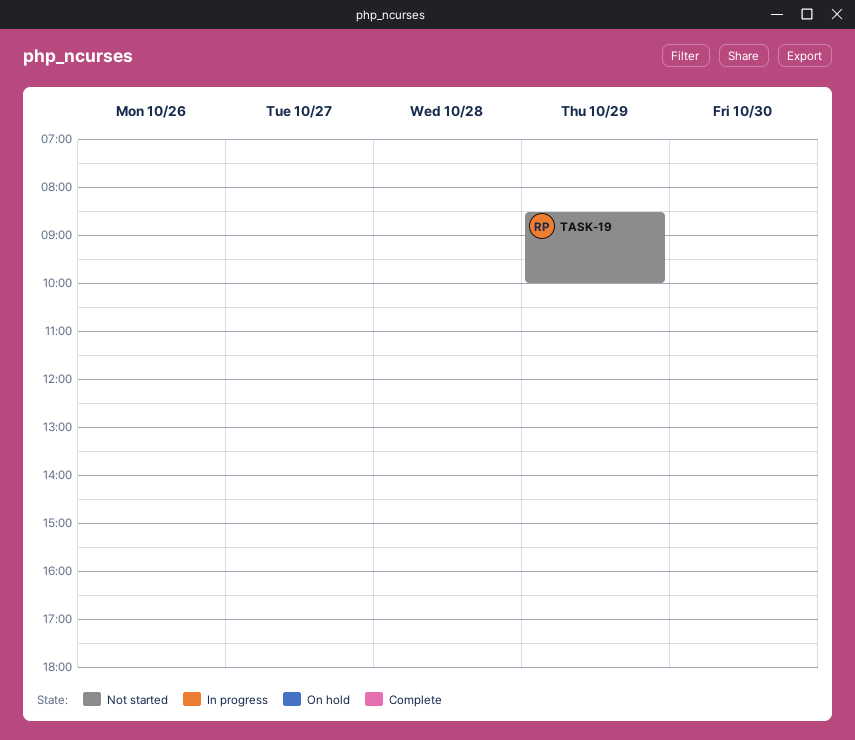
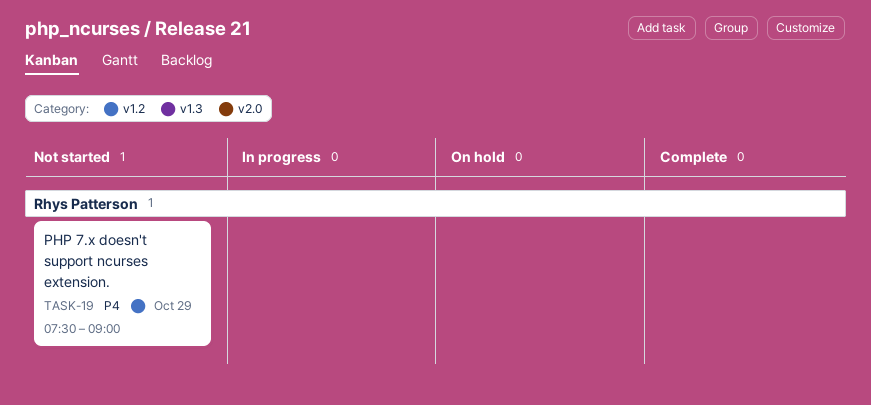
TASK-19, begins: 08:30 -> 07:30
TASK-19, ends: 10:00 -> 09:00

